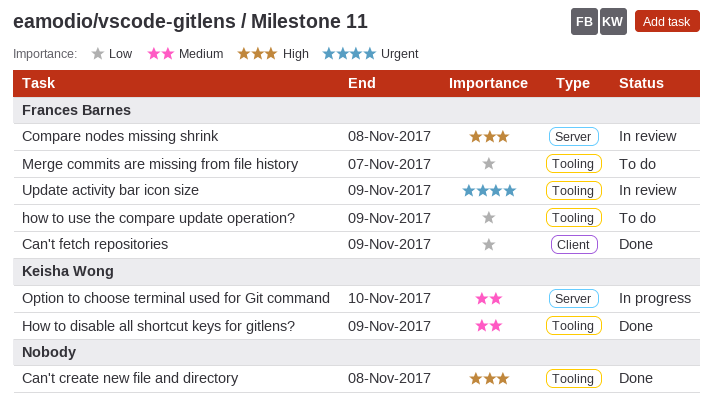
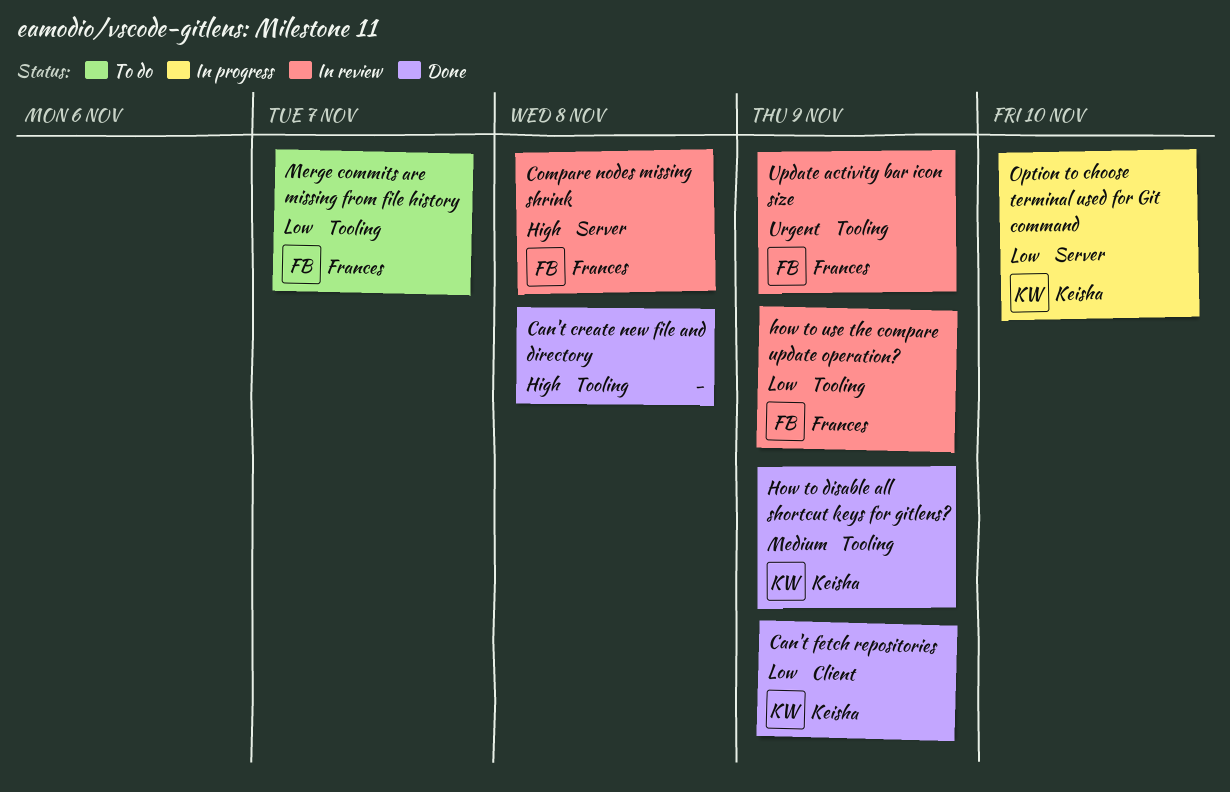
Can't fetch repositories, owner: Frances Barnes -> Keisha Wong
how to use the compare update operation?, status: To do -> In review
Option to choose terminal used for Git command, priority: Medium -> Low

